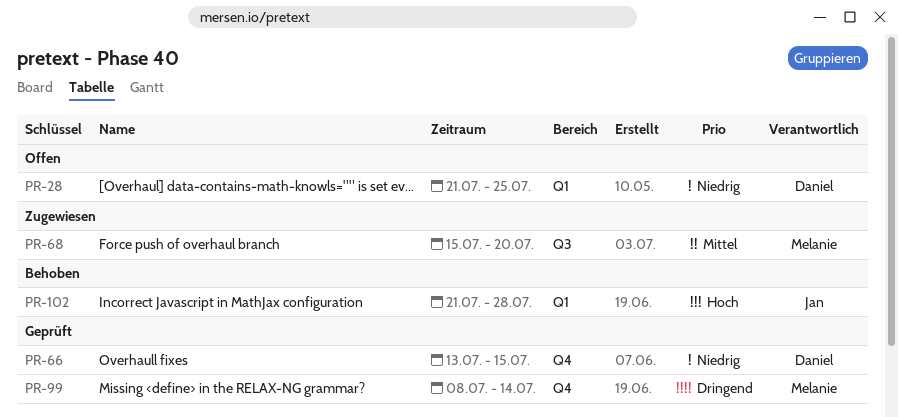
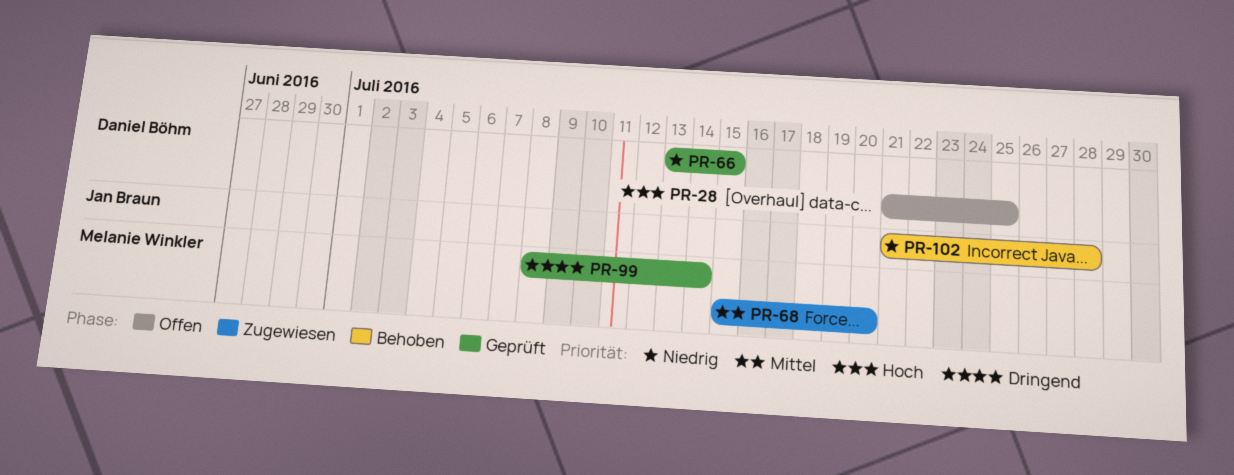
PR-28, priority: Niedrig -> Hoch
PR-102, priority: Hoch -> Niedrig

